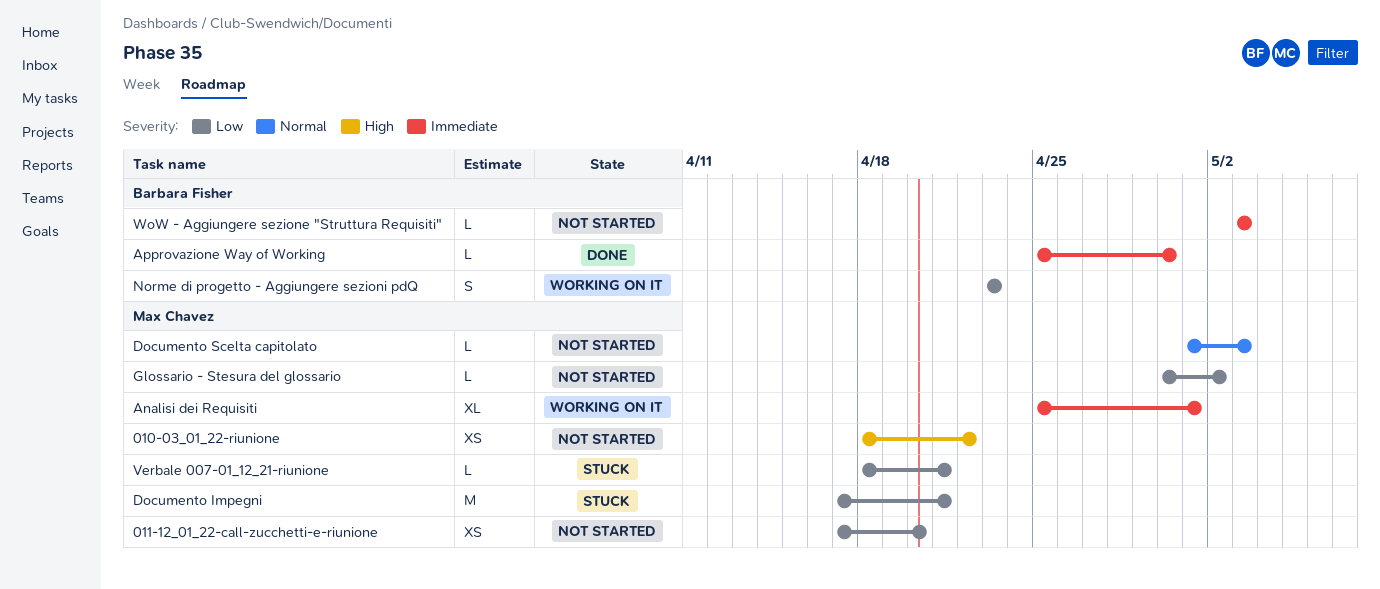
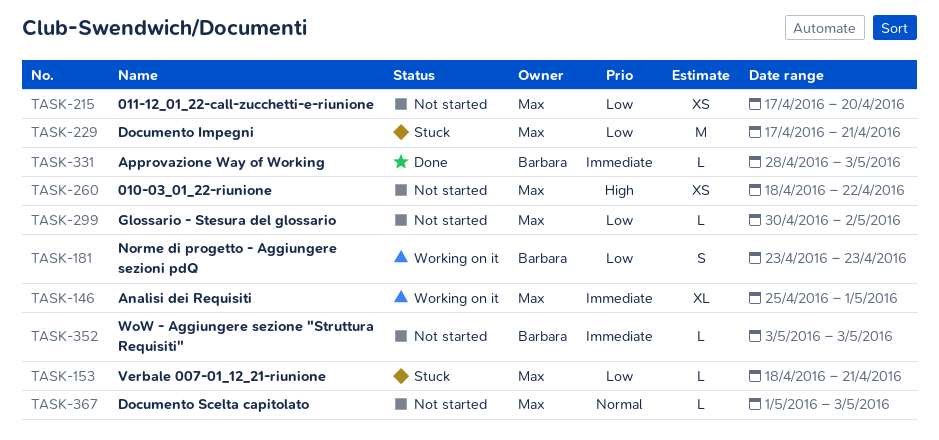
Approvazione Way of Working, start: Apr 25 -> Apr 28
Approvazione Way of Working, due: Apr 30 -> May 3

